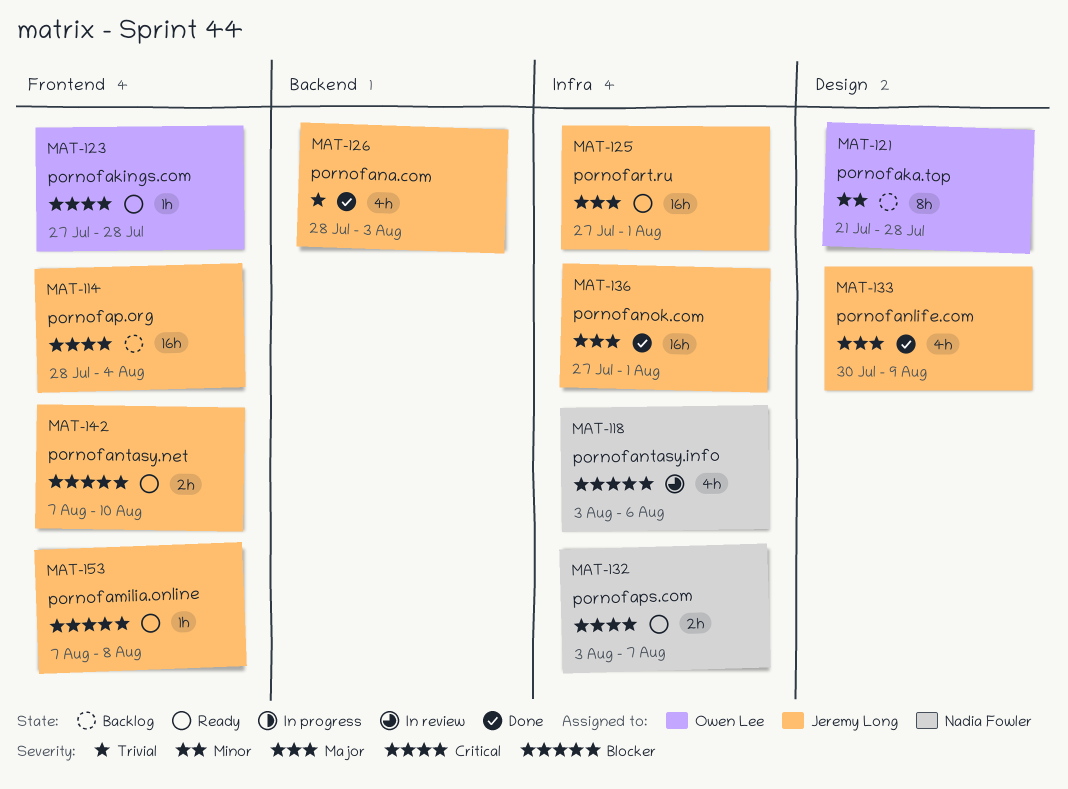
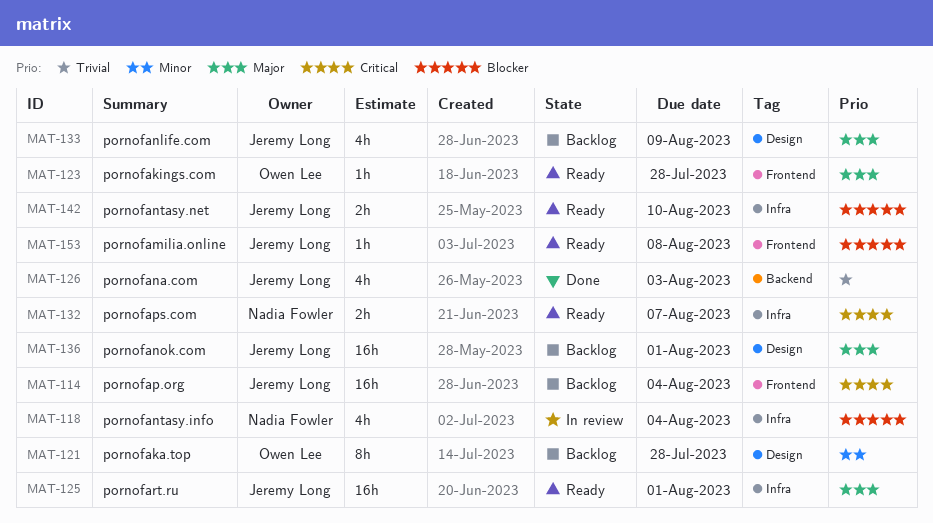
MAT-118, due: Aug 6 -> Aug 4
MAT-123, priority: Critical -> Major
MAT-133, status: Done -> Backlog
MAT-136, status: Done -> Backlog
MAT-136, label: Infra -> Design
MAT-142, label: Frontend -> Infra

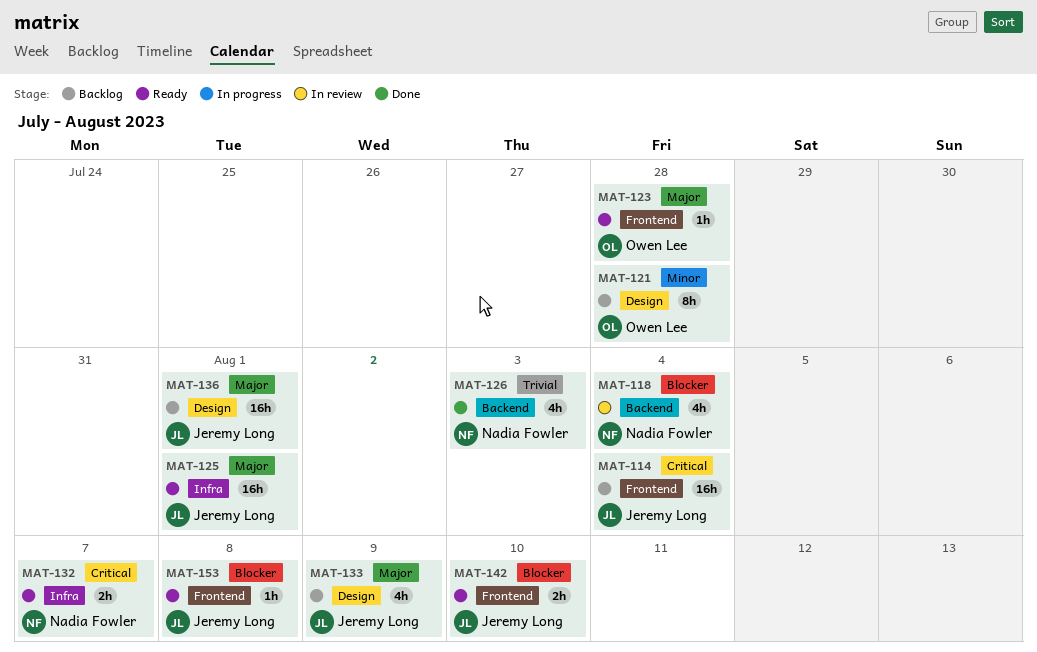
MAT-118, label: Infra -> Backend
MAT-126, owner: Jeremy Long -> Nadia Fowler
MAT-142, label: Infra -> Frontend

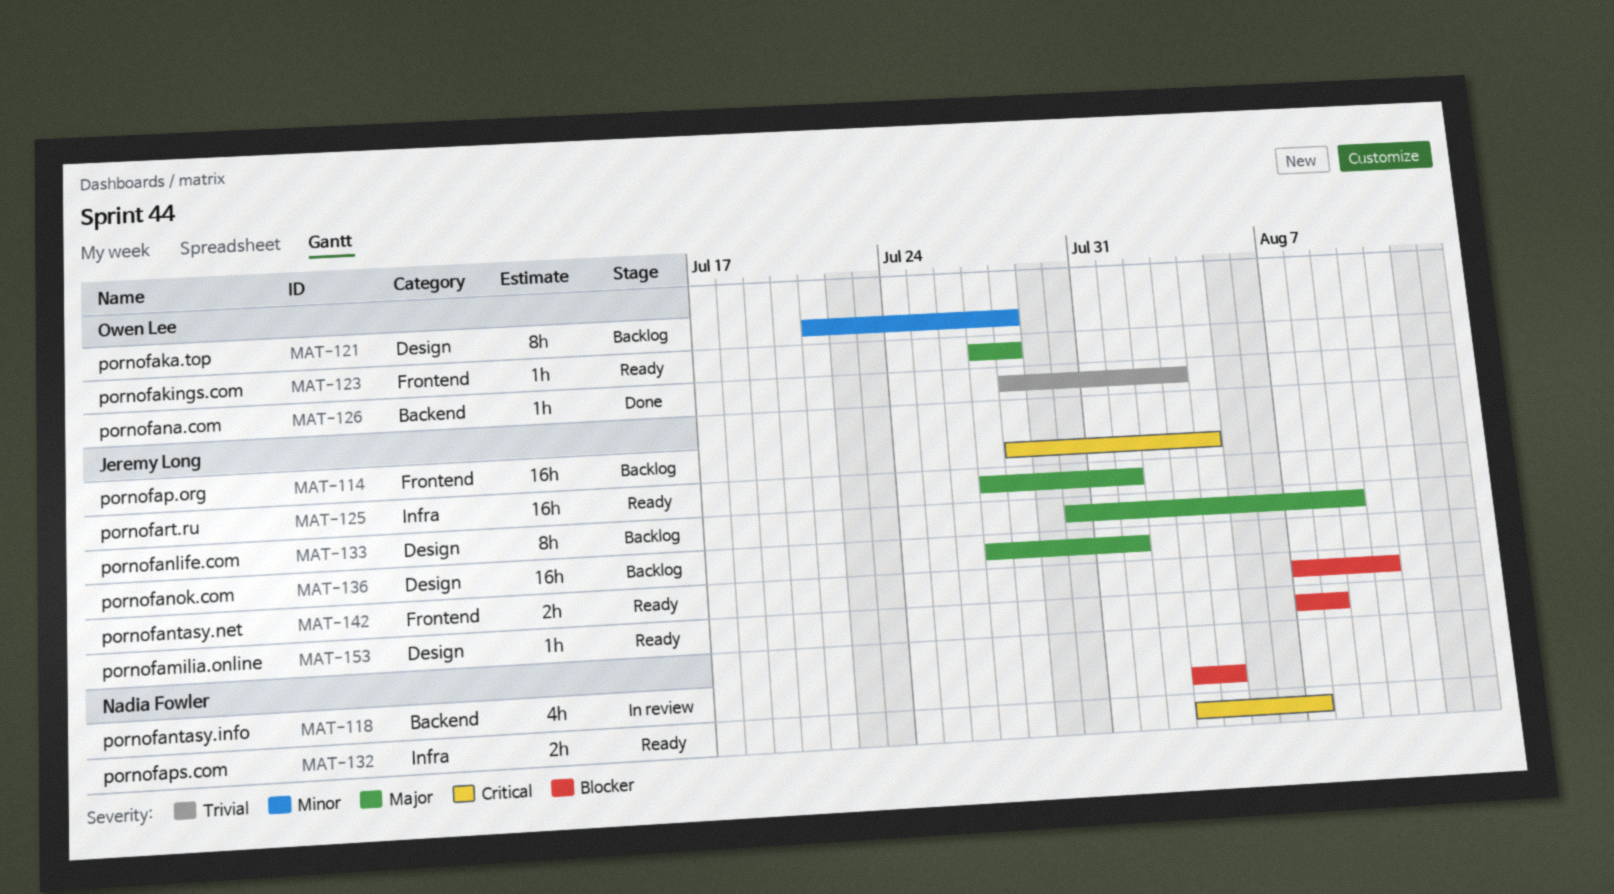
MAT-126, owner: Nadia Fowler -> Owen Lee
MAT-126, estimate: 4h -> 1h
MAT-133, estimate: 4h -> 8h
MAT-153, label: Frontend -> Design

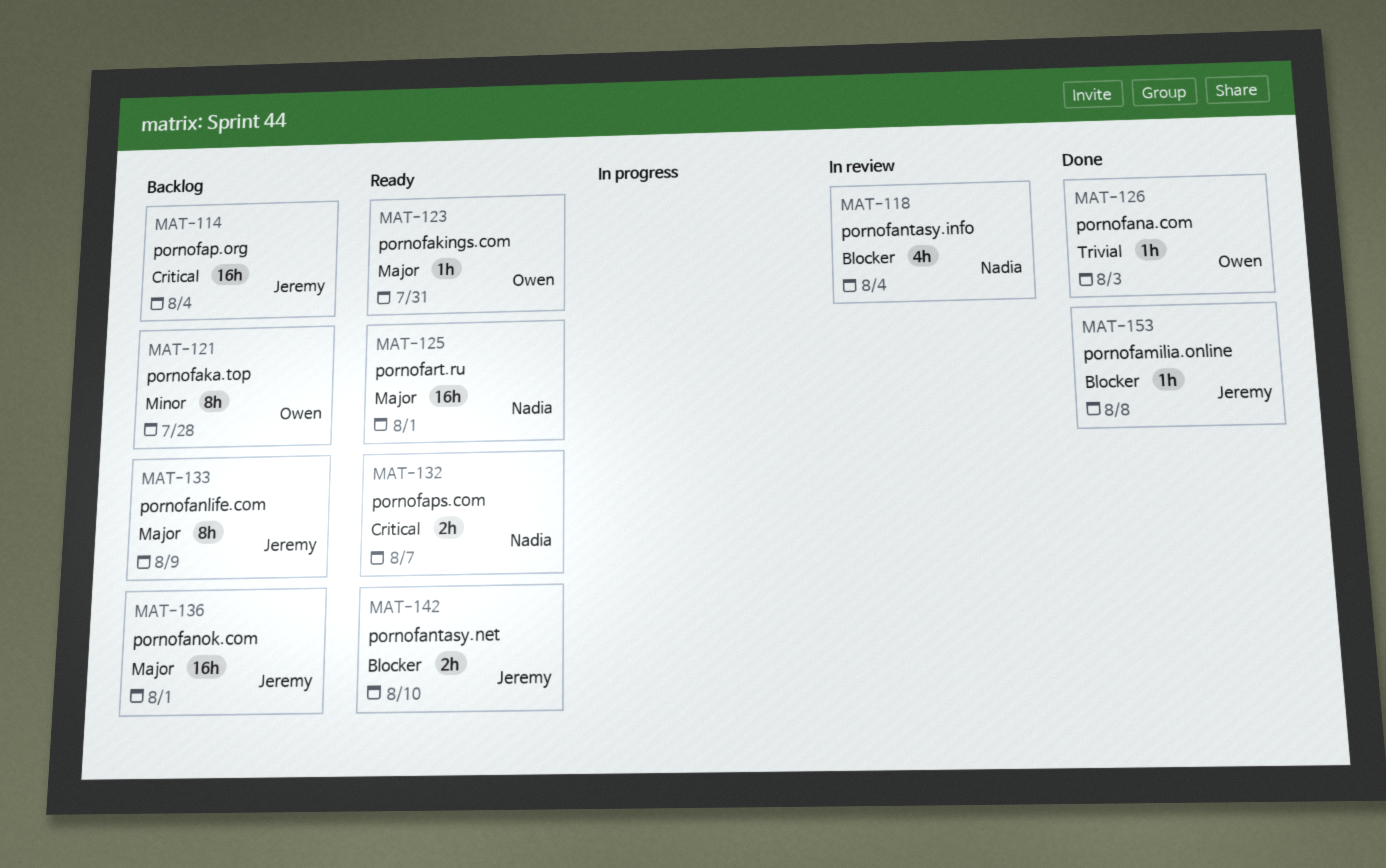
MAT-123, due: Jul 28 -> Jul 31
MAT-125, owner: Jeremy Long -> Nadia Fowler
MAT-153, status: Ready -> Done

